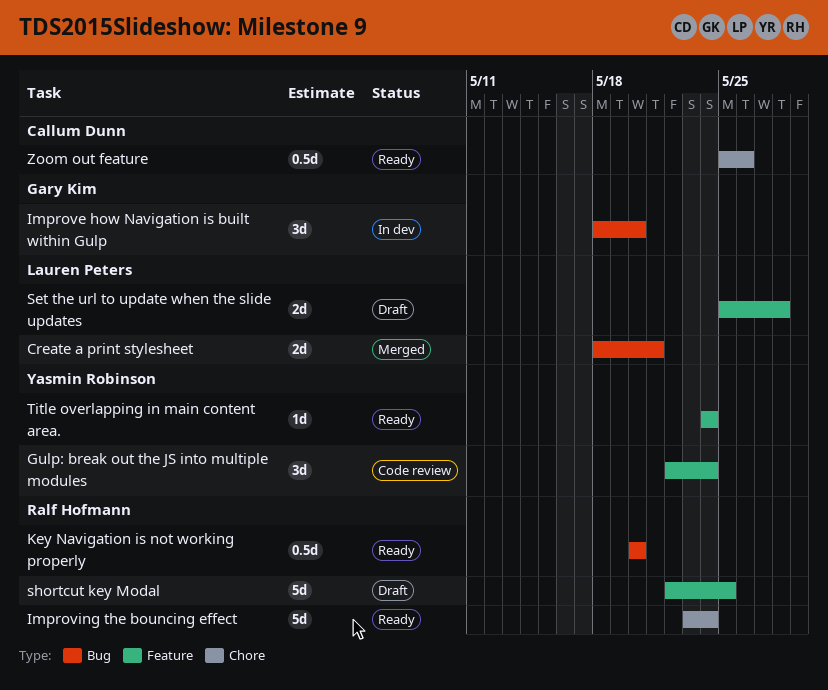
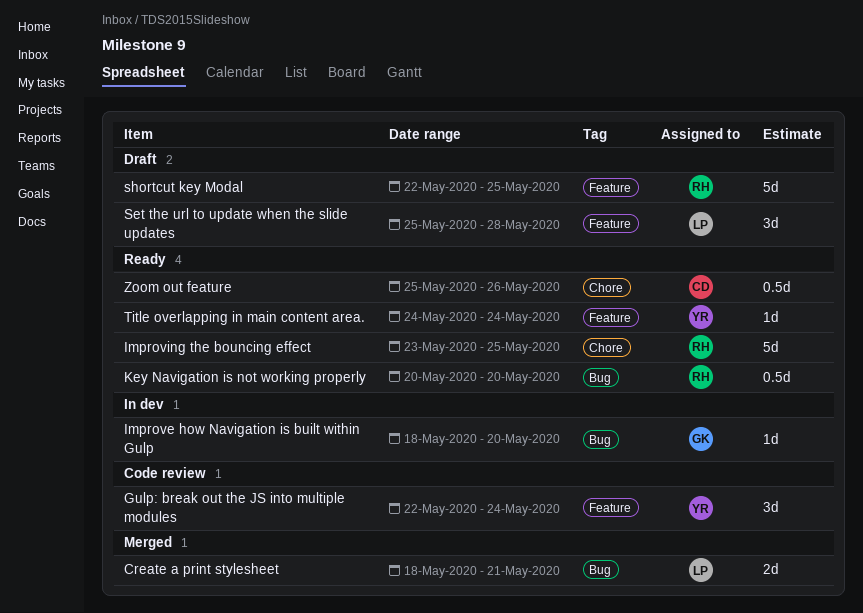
Improve how Navigation is built within Gulp, estimate: 3d -> 1d
Improving the bouncing effect, due: May 24 -> May 25
Set the url to update when the slide updates, estimate: 2d -> 3d

